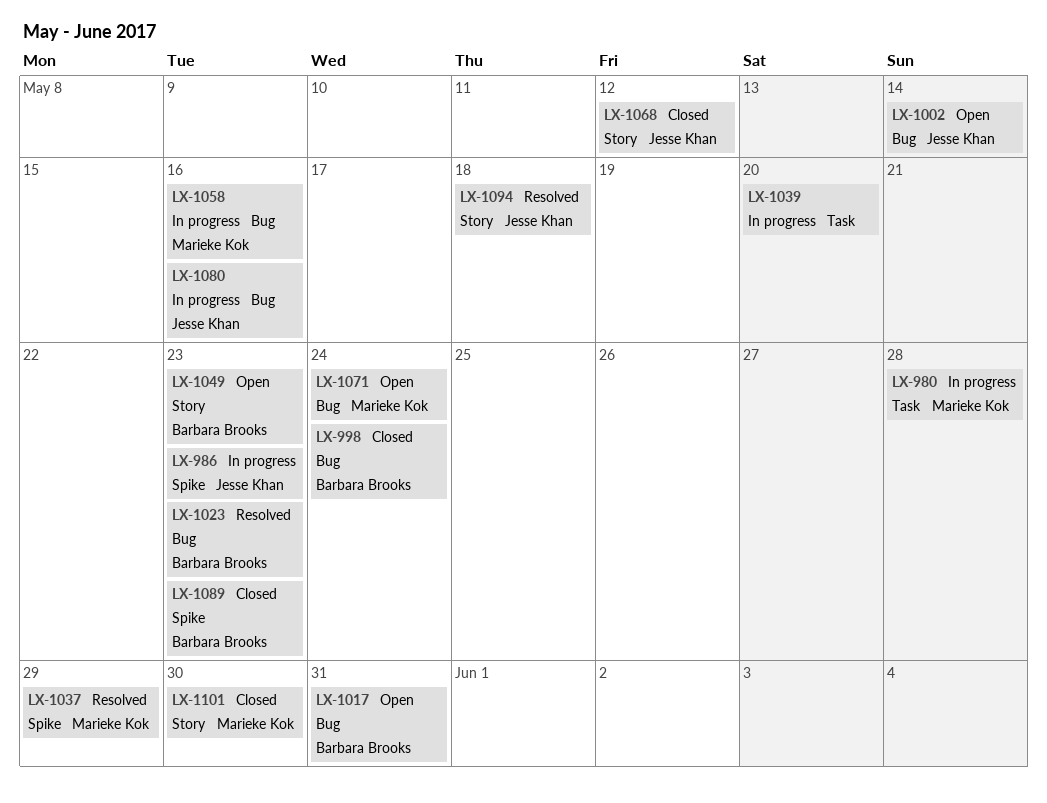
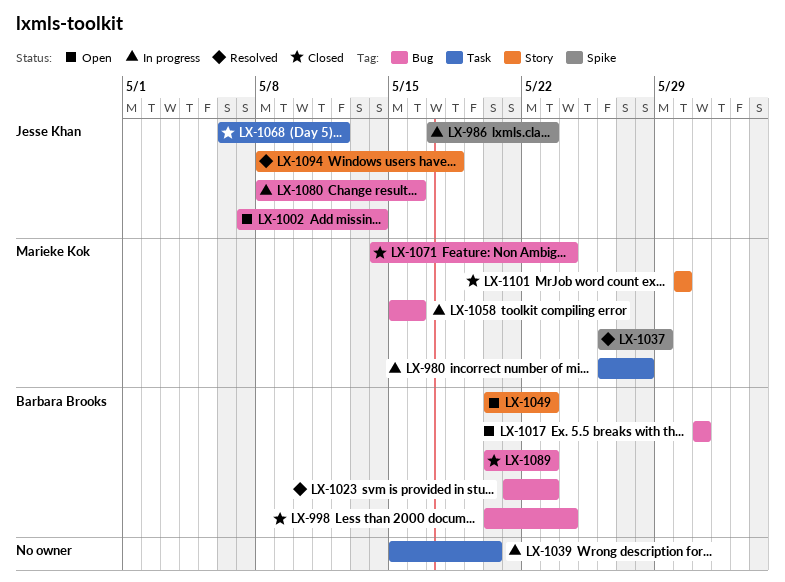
LX-1068, label: Story -> Task
LX-1071, status: Open -> Closed
LX-1089, label: Spike -> Bug

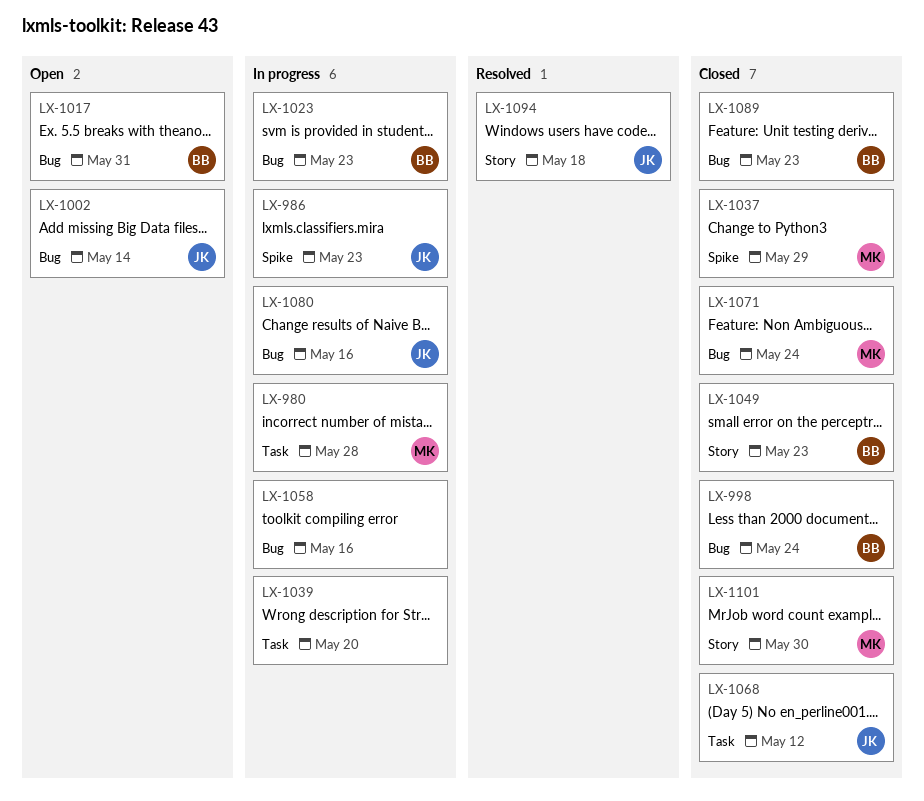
LX-1023, status: Resolved -> In progress
LX-1037, status: Resolved -> Closed
LX-1049, status: Open -> Closed
LX-1058, owner: Marieke Kok -> none

